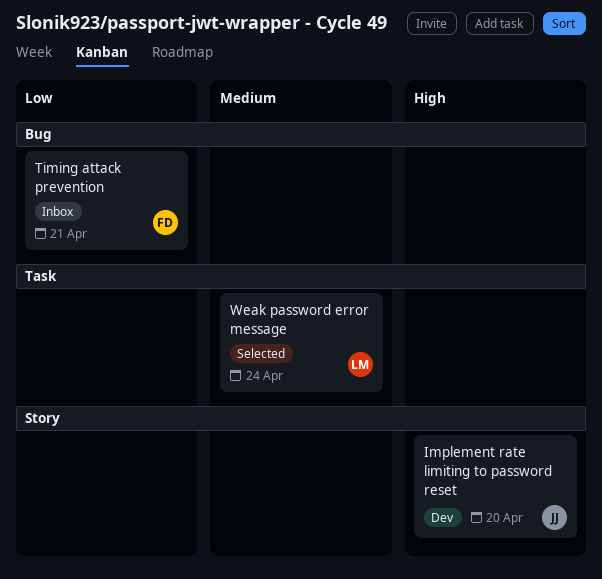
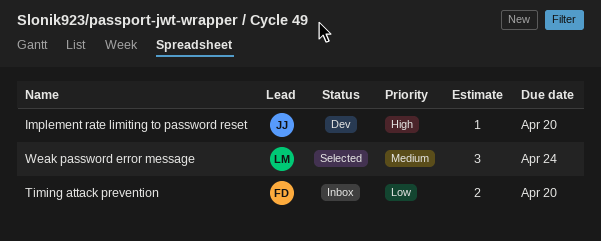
Timing attack prevention, due: Apr 21 -> Apr 20

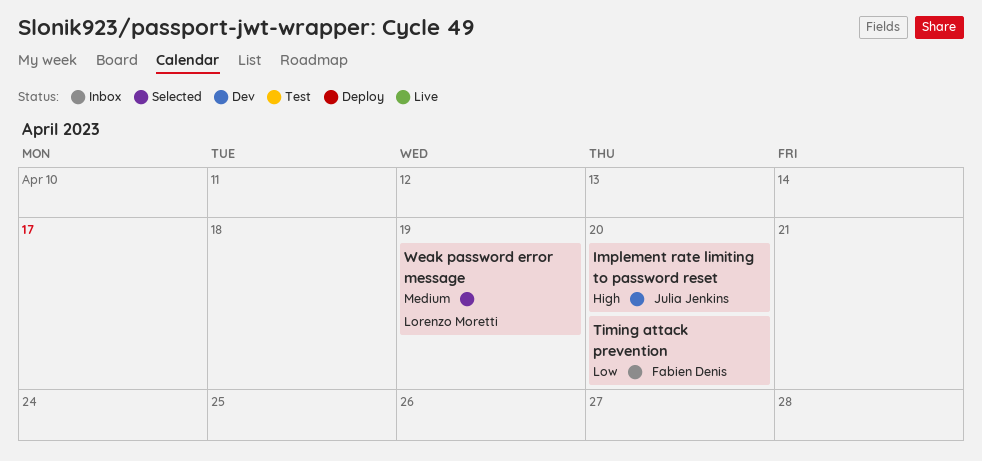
Weak password error message, due: Apr 24 -> Apr 19

